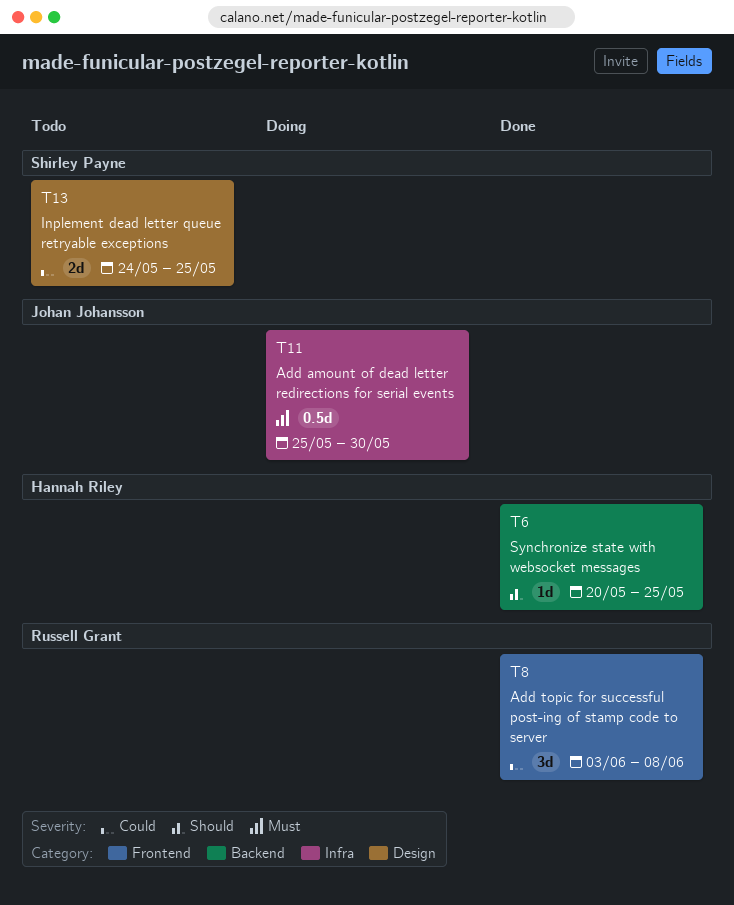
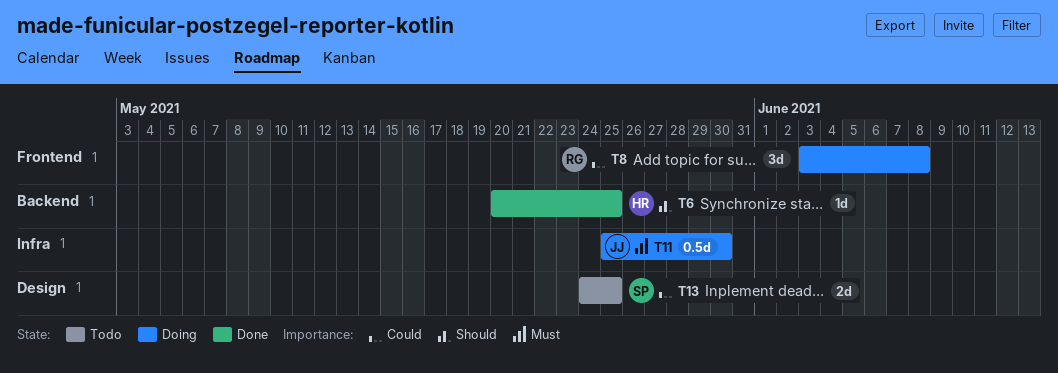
T8, status: Done -> Doing

